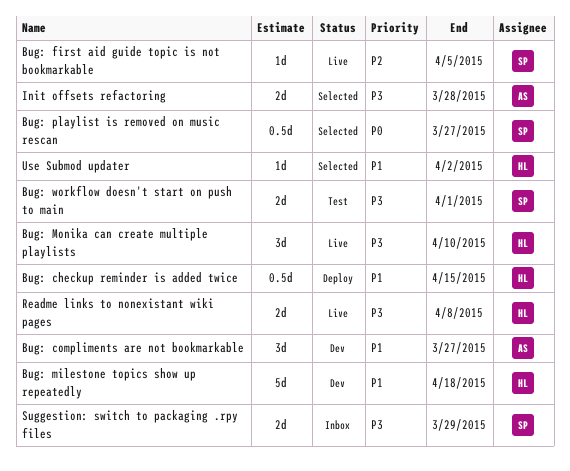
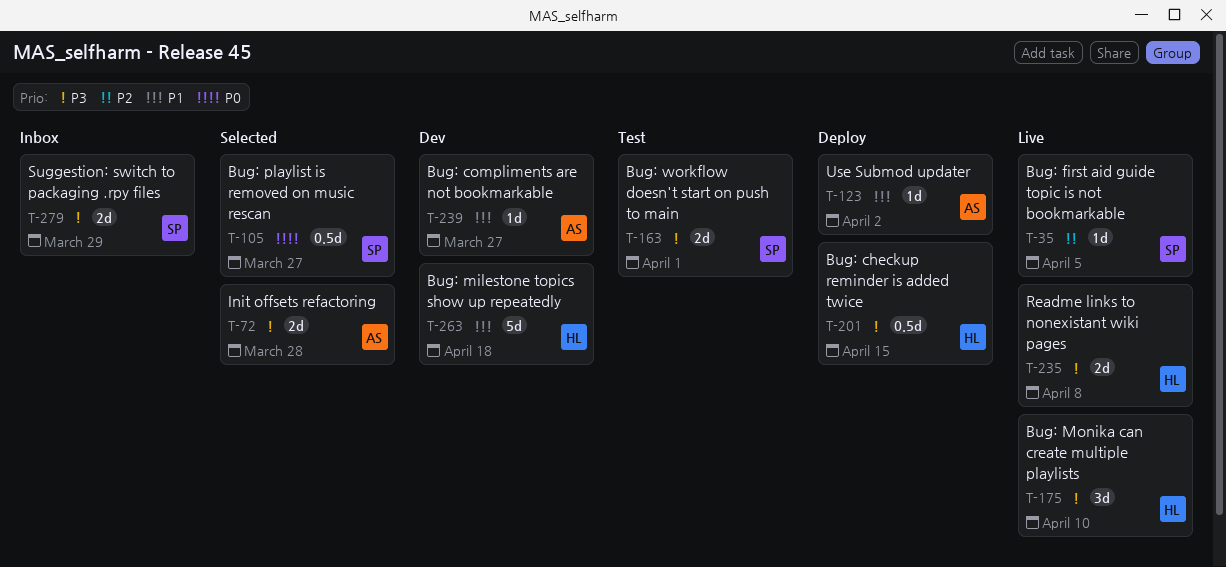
Bug: checkup reminder is added twice, priority: P1 -> P3
Bug: compliments are not bookmarkable, estimate: 3d -> 1d
Use Submod updater, status: Selected -> Deploy
Use Submod updater, owner: HL -> AS

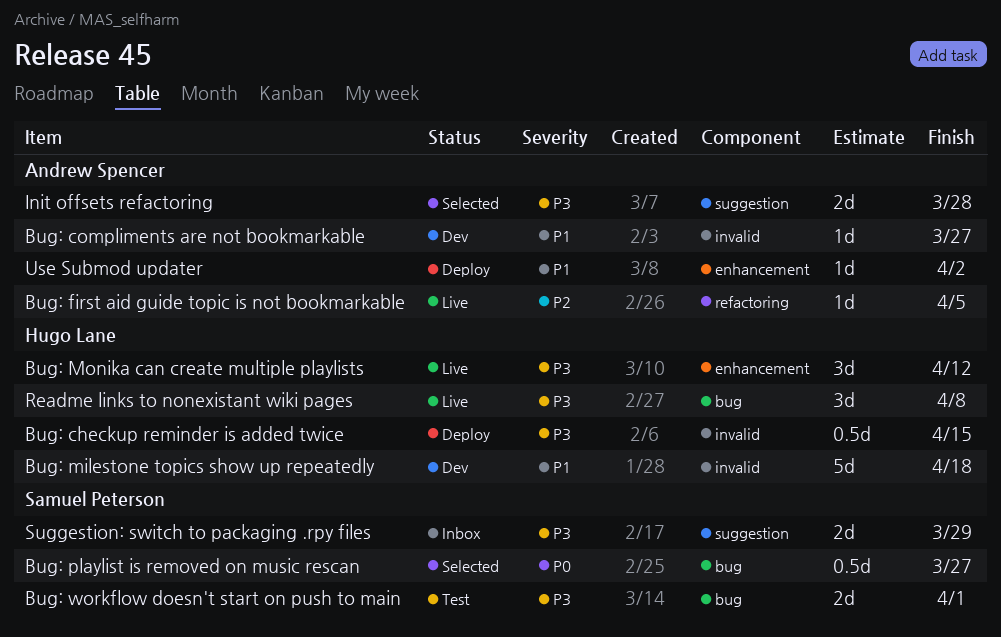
Bug: first aid guide topic is not bookmarkable, owner: Samuel Peterson -> Andrew Spencer
Bug: Monika can create multiple playlists, due: Apr 10 -> Apr 12
Readme links to nonexistant wiki pages, estimate: 2d -> 3d

